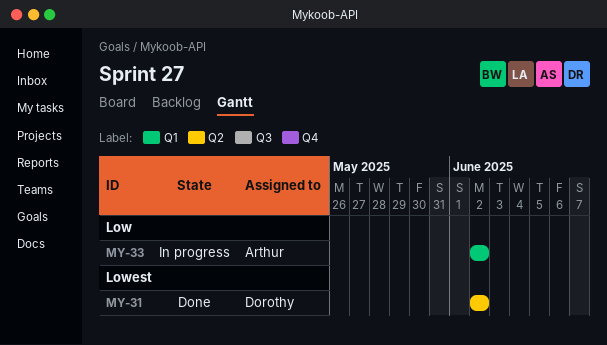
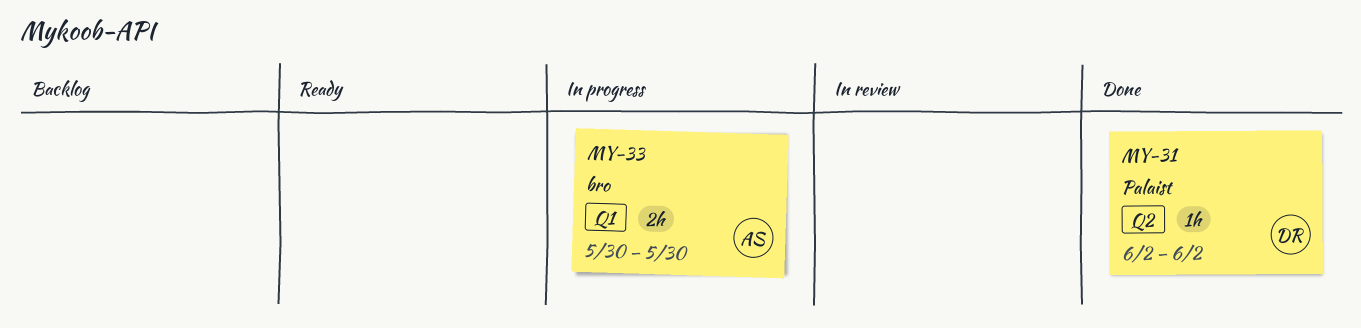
MY-33, start: Jun 2 -> May 30
MY-33, due: Jun 2 -> May 30

